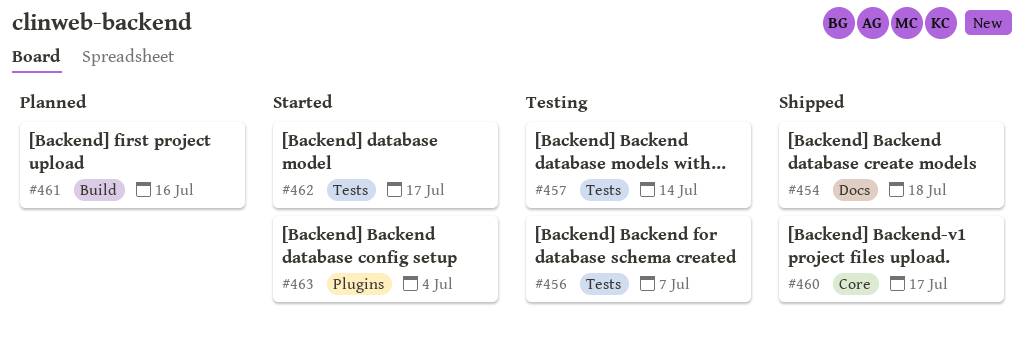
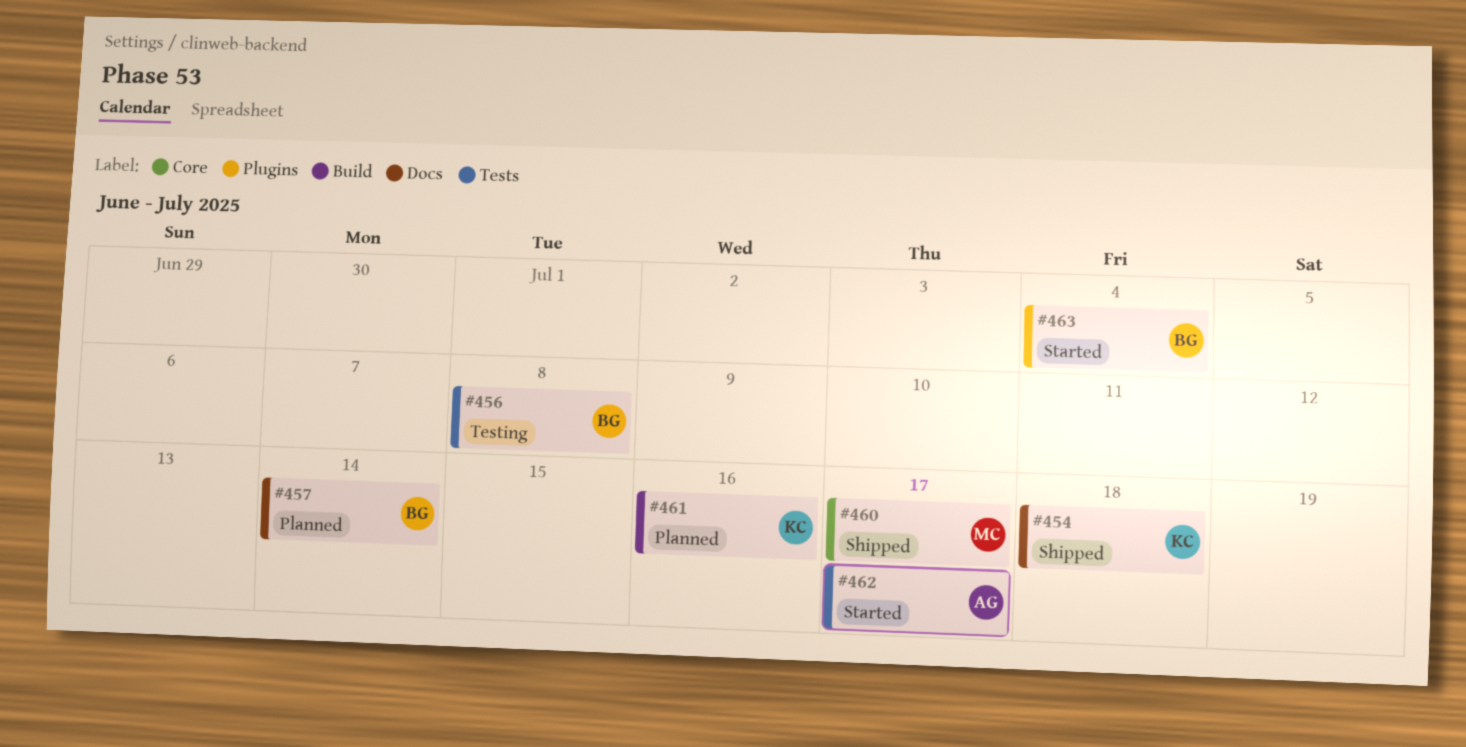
#456, due: Jul 7 -> Jul 8
#457, status: Testing -> Planned
#457, label: Tests -> Docs

